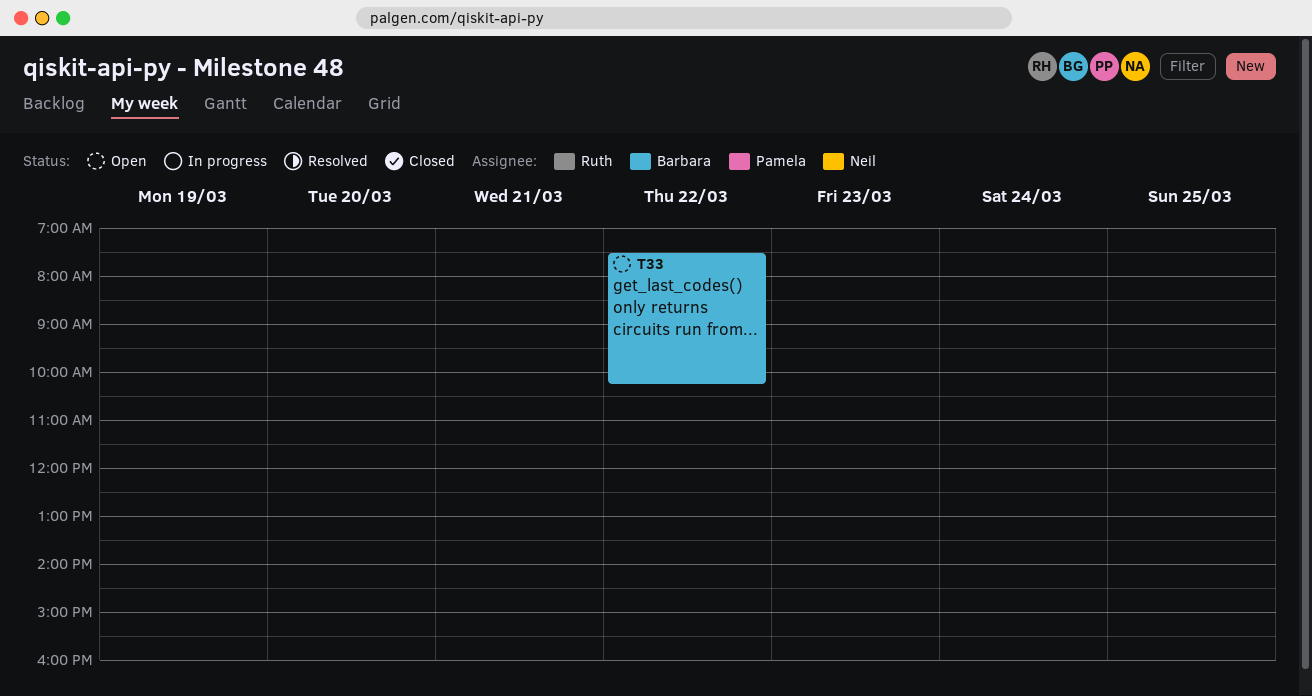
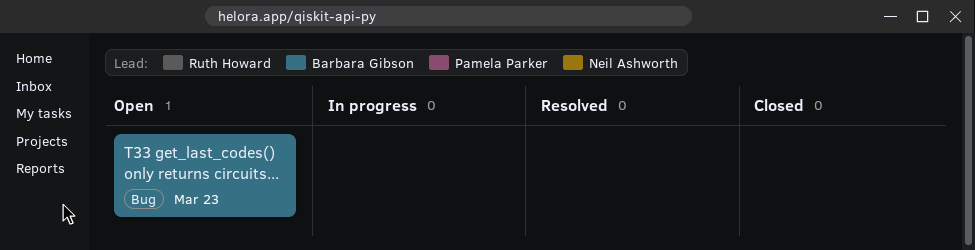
T33, day: Mar 22 -> Mar 23

